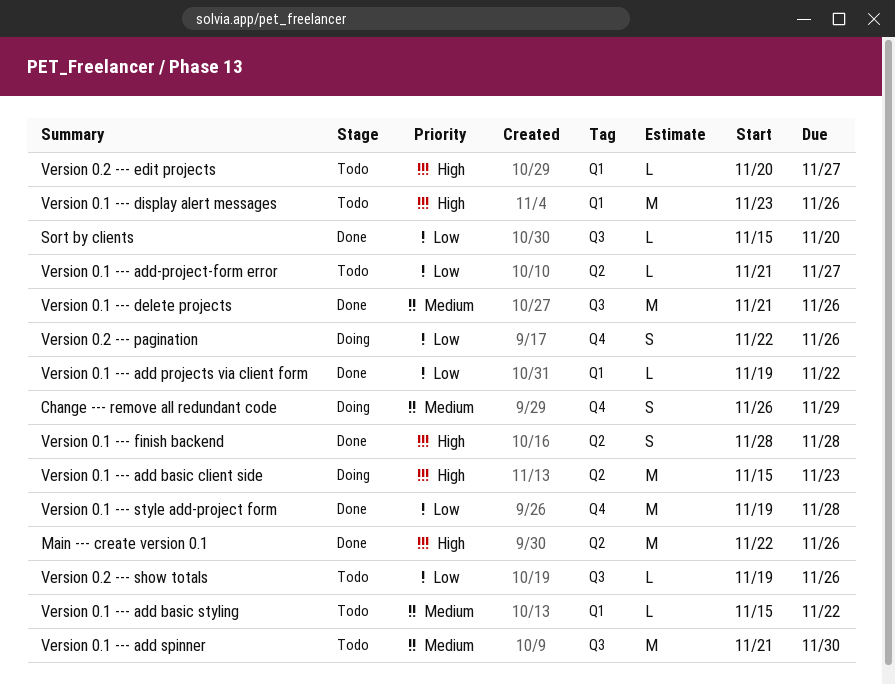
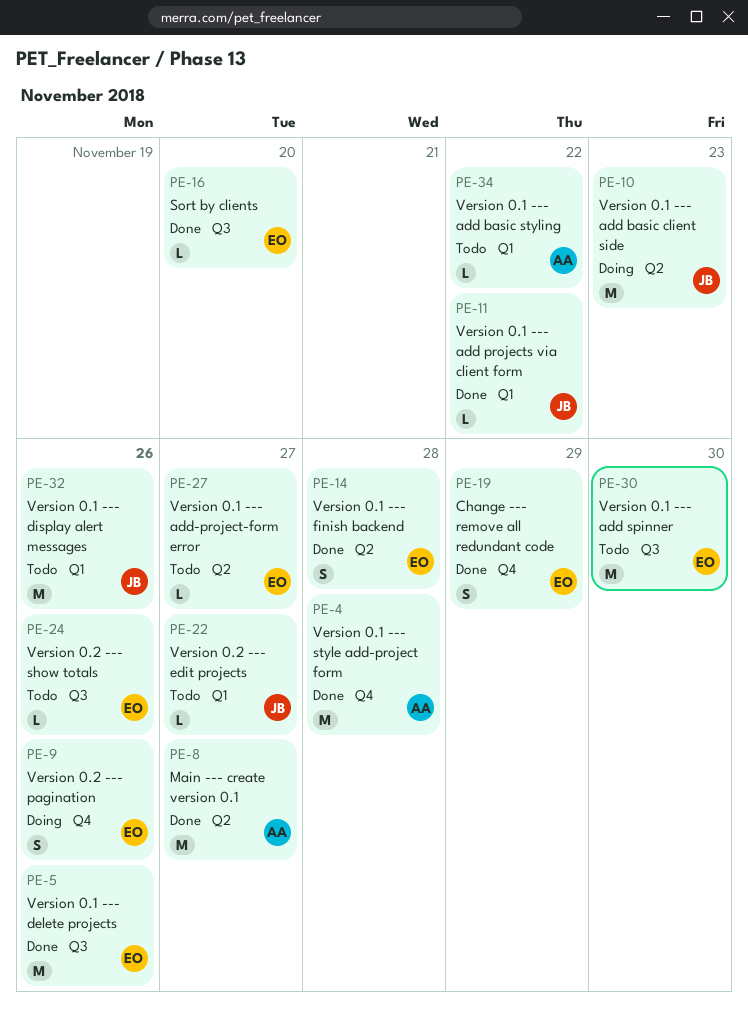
Change --- remove all redundant code, status: Doing -> Done
Main --- create version 0.1, due: Nov 26 -> Nov 27

